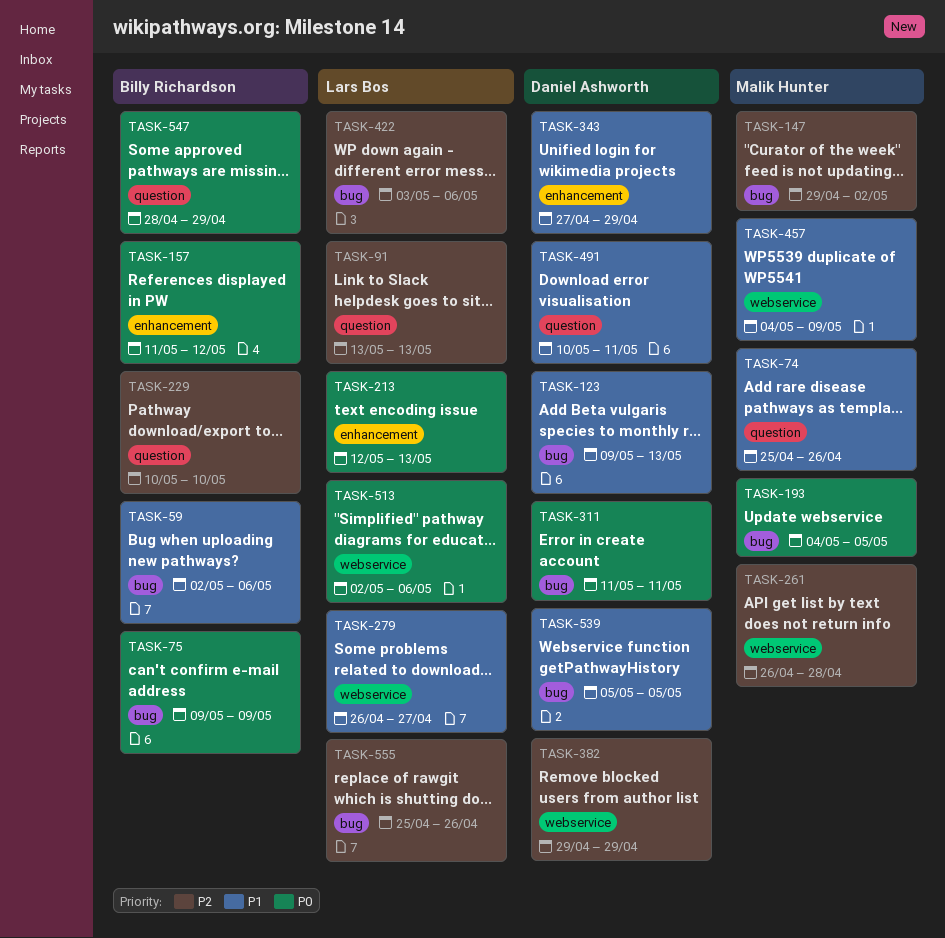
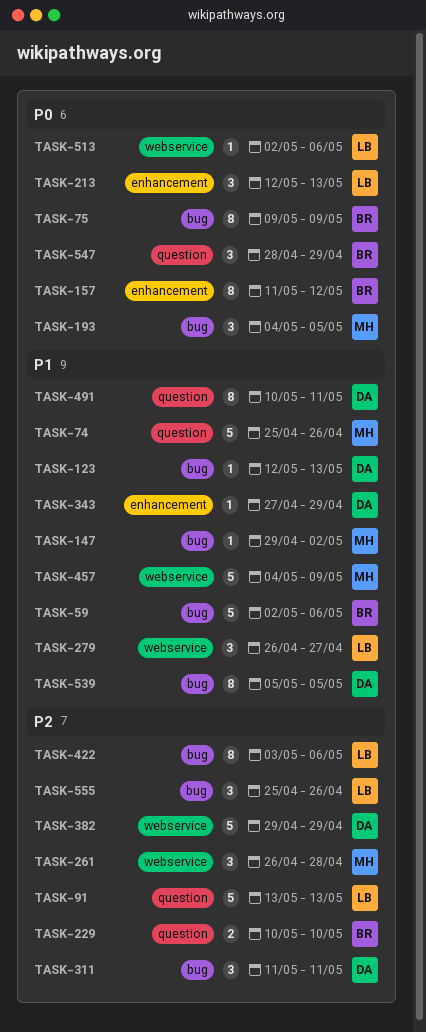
TASK-123, start: May 9 -> May 12
TASK-147, priority: P2 -> P1
TASK-311, priority: P0 -> P2

